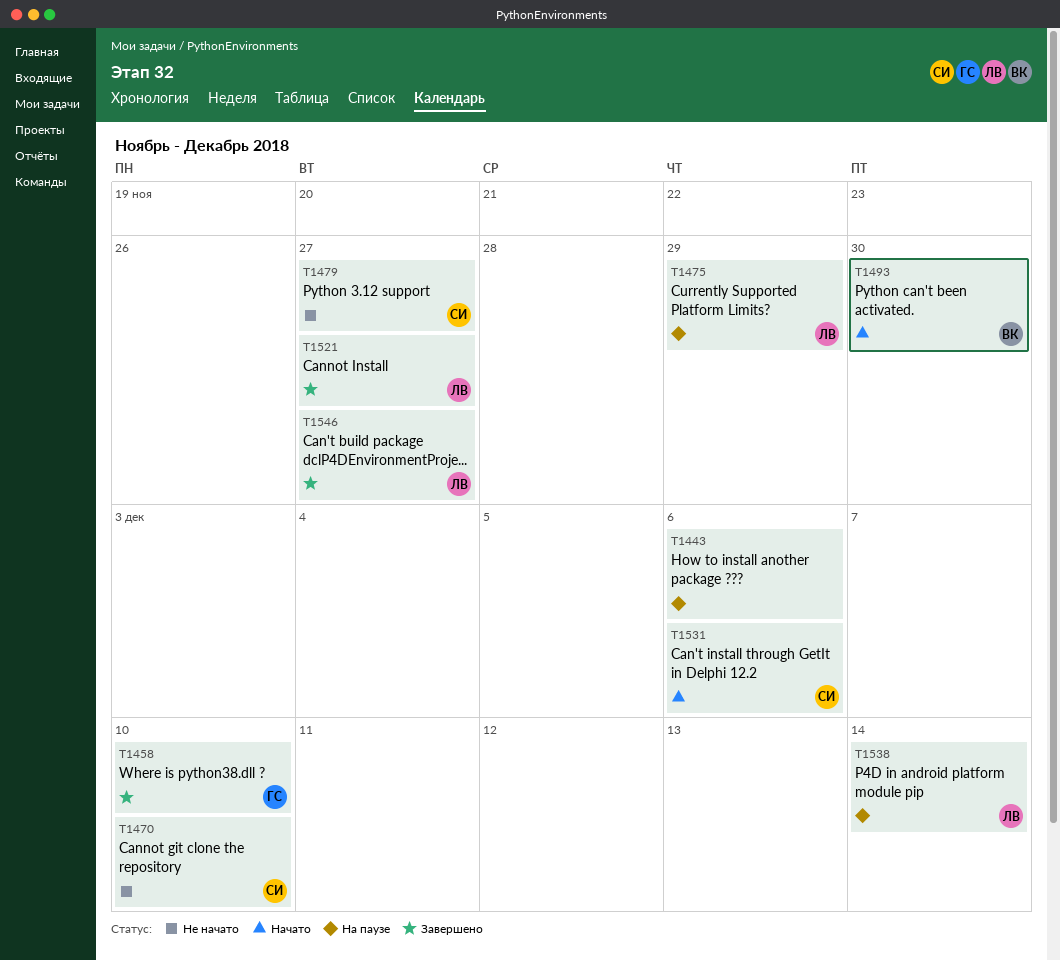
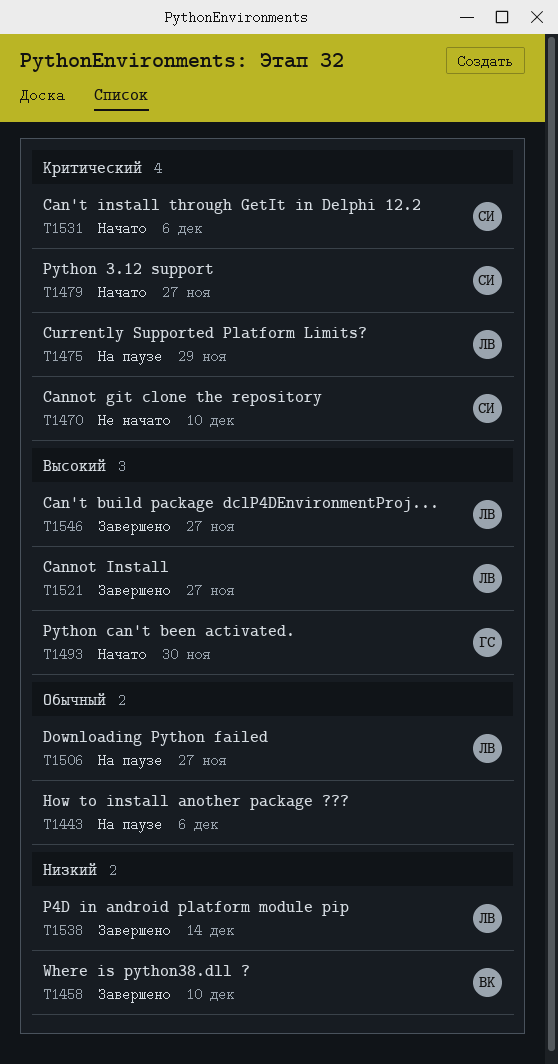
T1458, owner: ГС -> ВК
T1479, status: Не начато -> Начато
T1493, owner: ВК -> ГС
T1506: none -> present
T1538, status: На паузе -> Завершено

